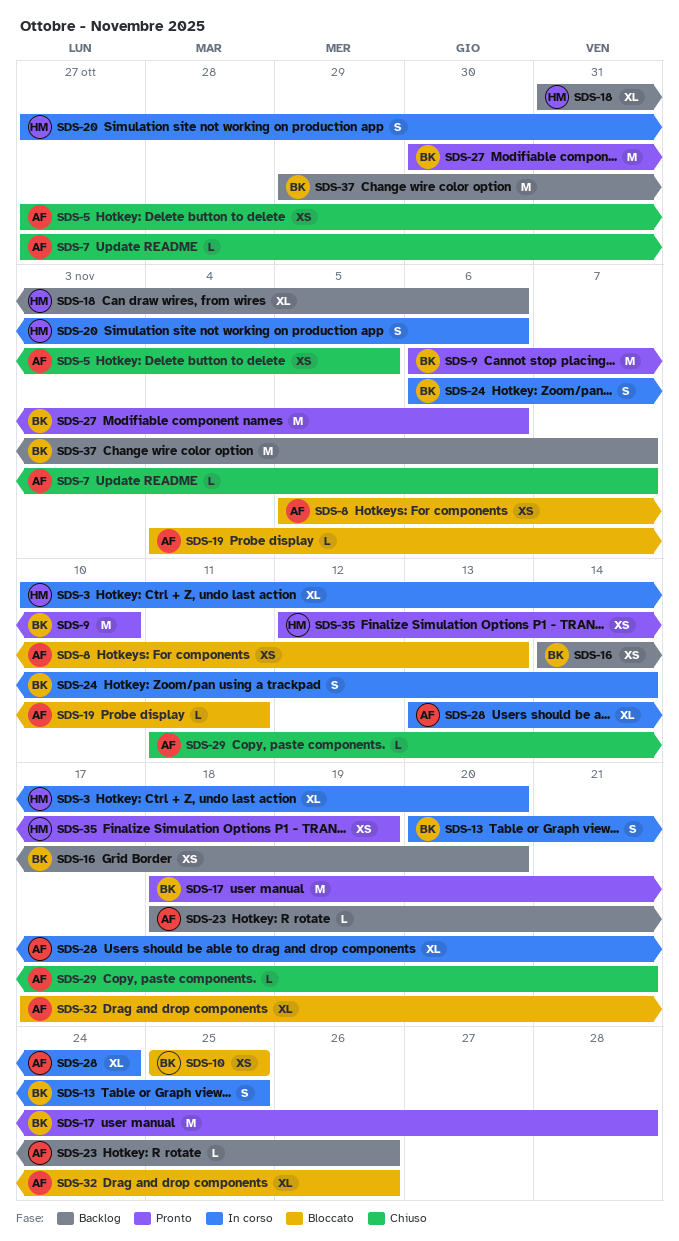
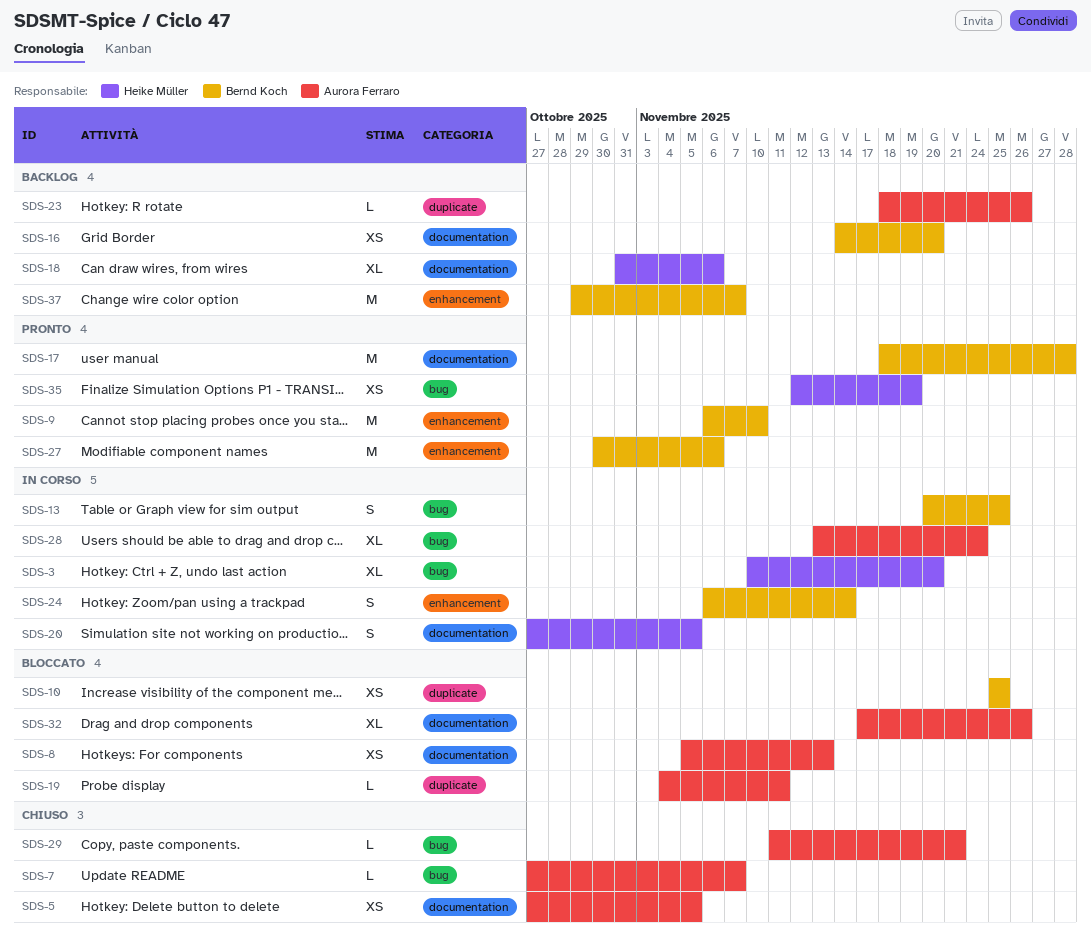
SDS-20, due: Nov 6 -> Nov 5

